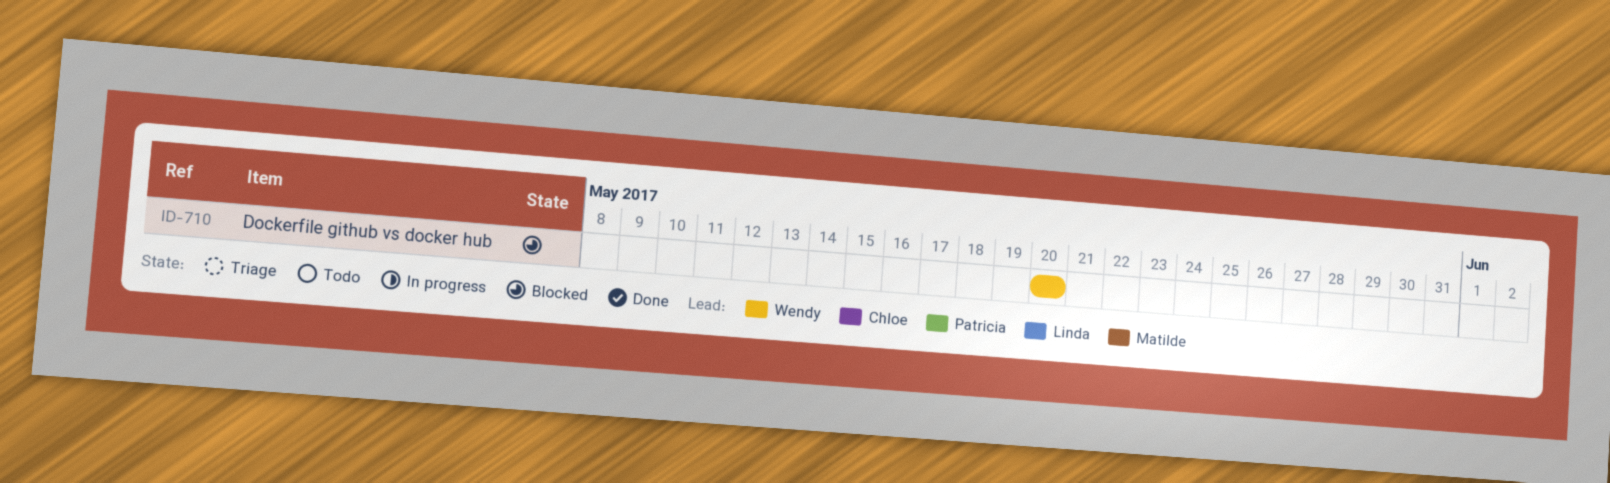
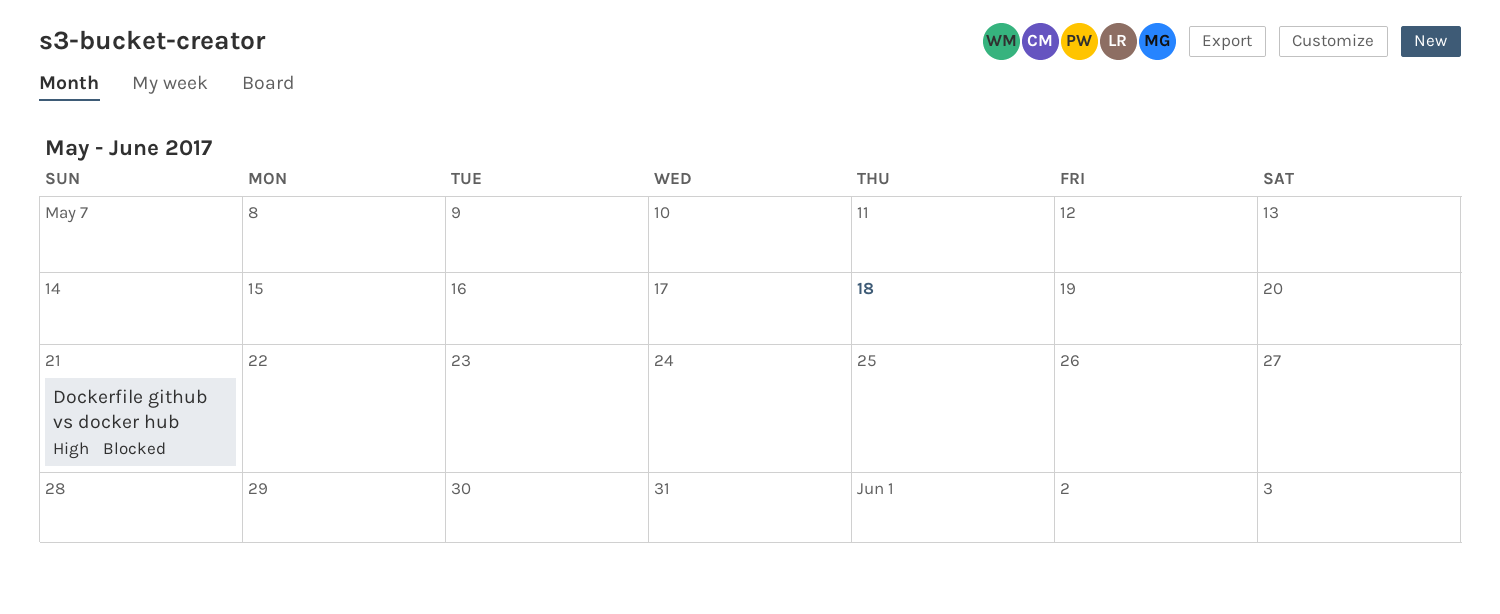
Dockerfile github vs docker hub, due: May 20 -> May 21

